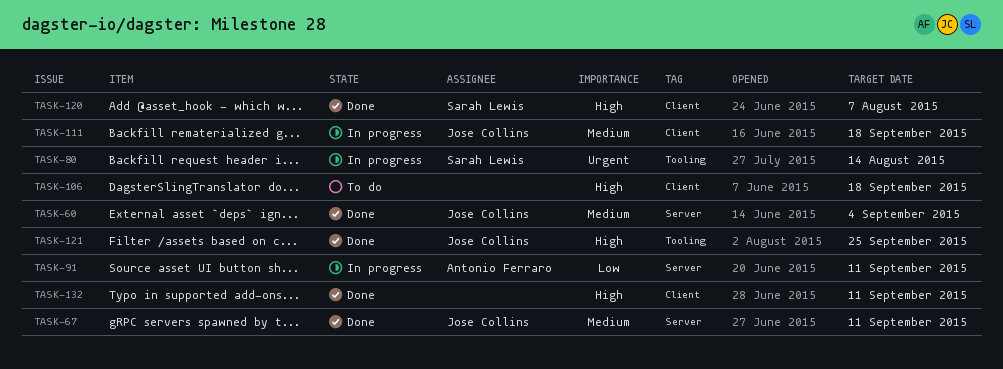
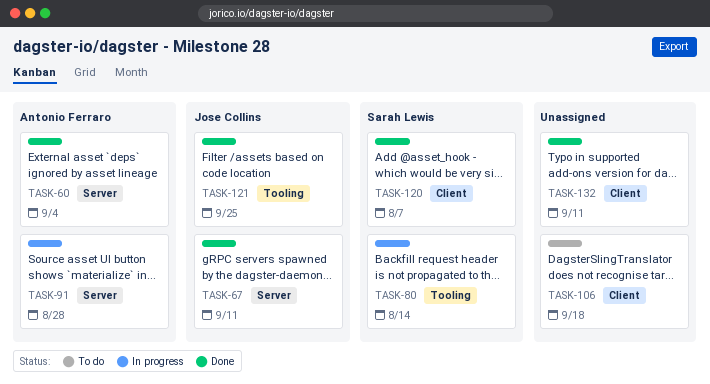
TASK-60, owner: Jose Collins -> Antonio Ferraro
TASK-91, due: Sep 11 -> Aug 28
TASK-111: present -> none

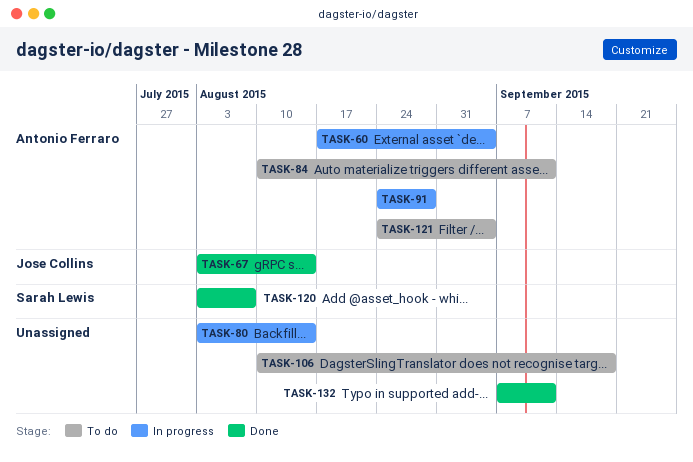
TASK-60, status: Done -> In progress
TASK-67, due: Sep 11 -> Aug 14
TASK-80, owner: Sarah Lewis -> none
TASK-84: none -> present
TASK-121, status: Done -> To do
TASK-121, owner: Jose Collins -> Antonio Ferraro
TASK-121, due: Sep 25 -> Sep 4

